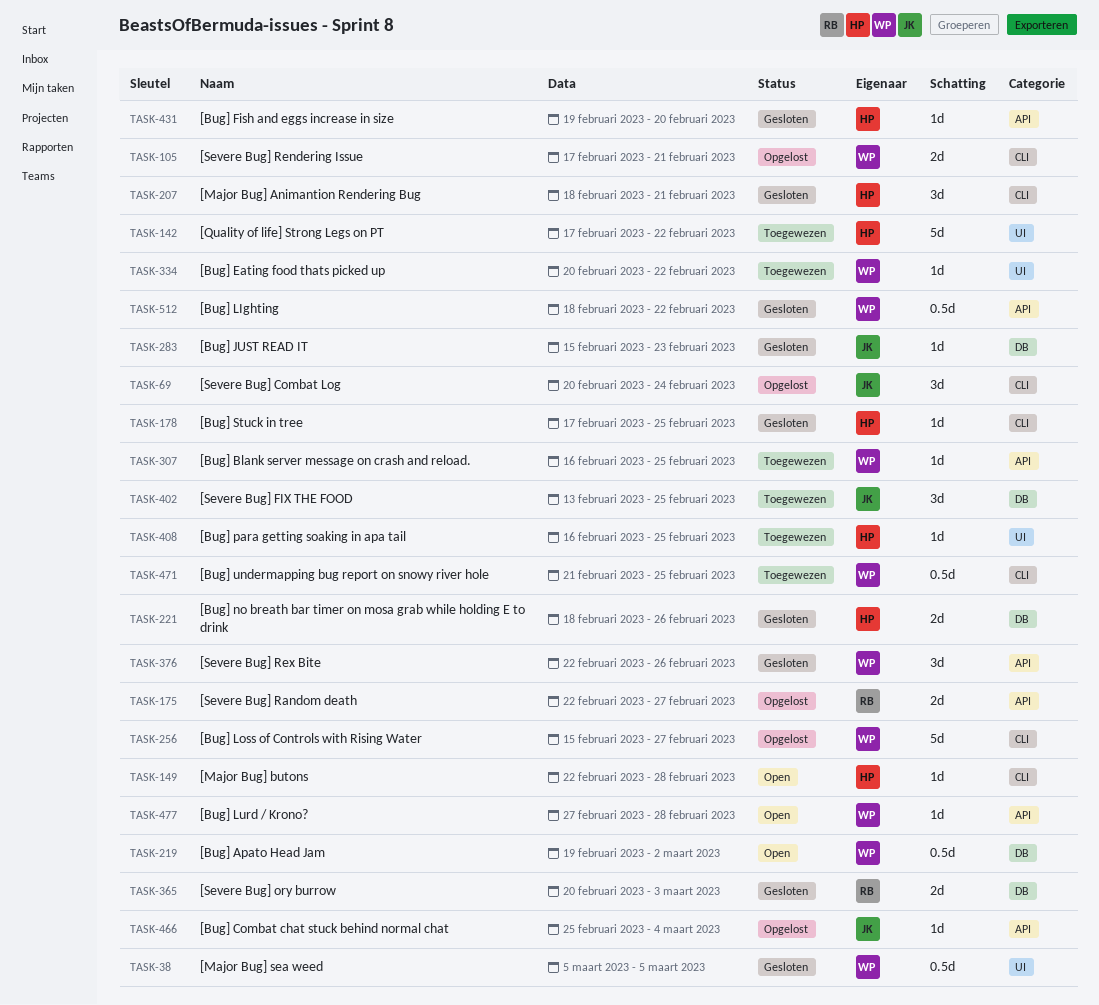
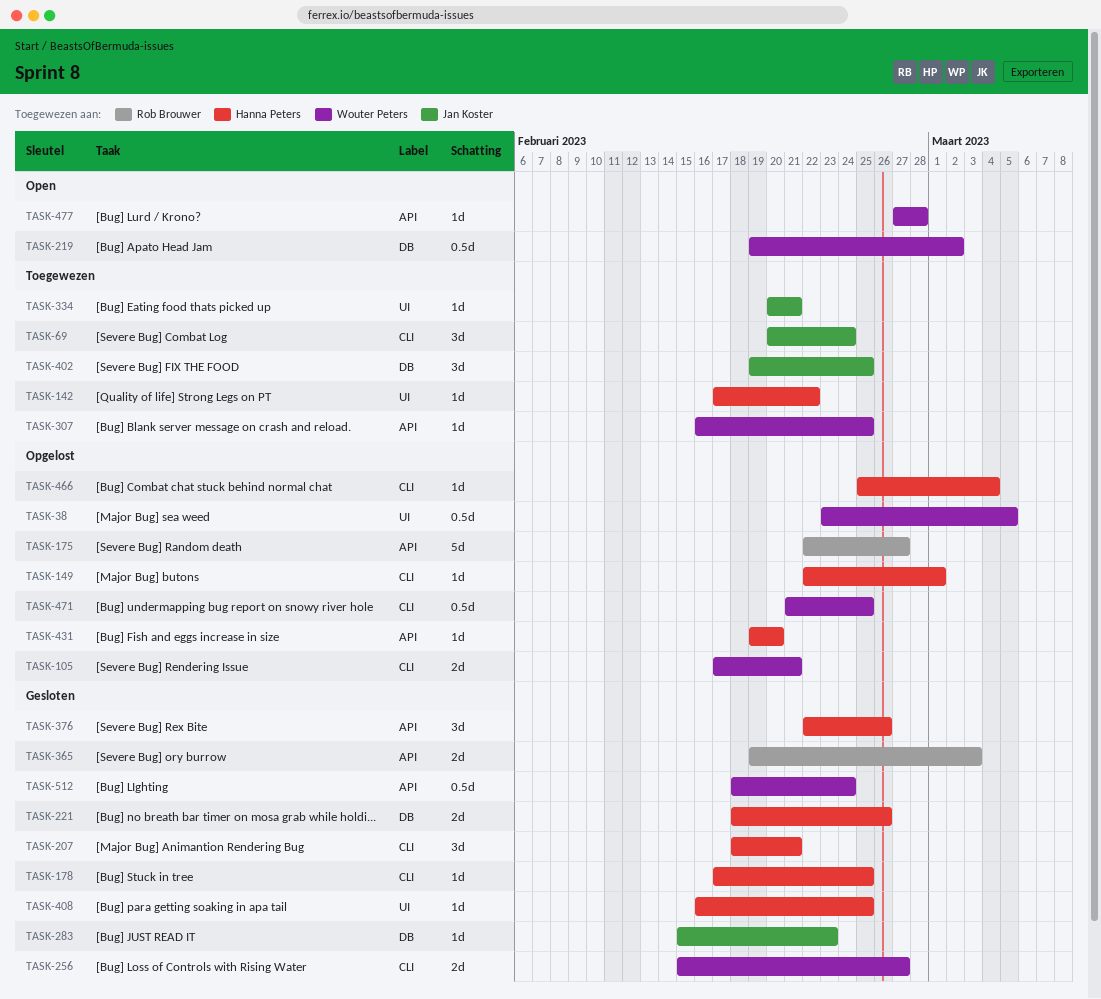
TASK-38, status: Gesloten -> Opgelost
TASK-38, start: Mar 5 -> Feb 23
TASK-69, status: Opgelost -> Toegewezen
TASK-142, estimate: 5d -> 1d
TASK-149, status: Open -> Opgelost
TASK-149, due: Feb 28 -> Mar 1
TASK-175, estimate: 2d -> 5d
TASK-256, status: Opgelost -> Gesloten
TASK-256, estimate: 5d -> 2d
TASK-334, owner: Wouter Peters -> Jan Koster
TASK-334, due: Feb 22 -> Feb 21
TASK-365, label: DB -> API
TASK-365, start: Feb 20 -> Feb 19
TASK-376, owner: Wouter Peters -> Hanna Peters
TASK-402, start: Feb 13 -> Feb 19
TASK-408, status: Toegewezen -> Gesloten
TASK-431, status: Gesloten -> Opgelost
TASK-466, owner: Jan Koster -> Hanna Peters
TASK-466, label: API -> CLI
TASK-471, status: Toegewezen -> Opgelost
TASK-512, due: Feb 22 -> Feb 24

